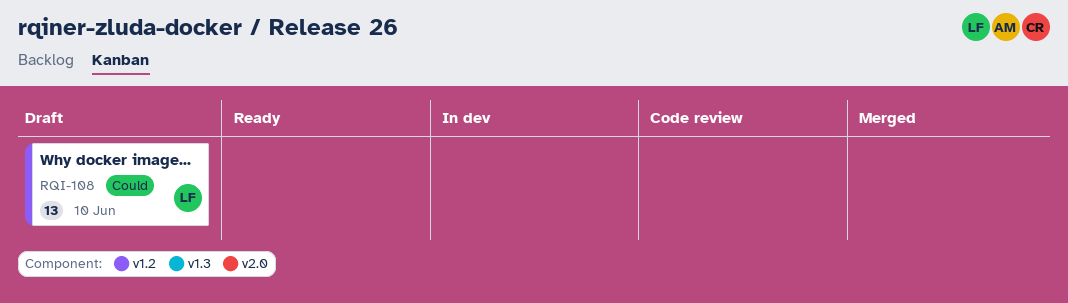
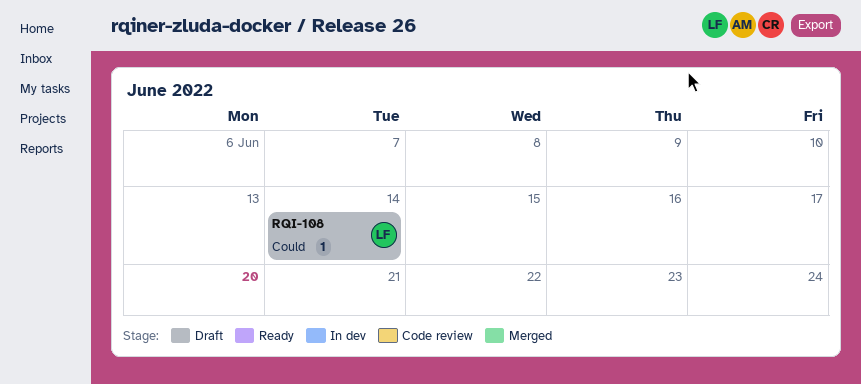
RQI-108, estimate: 13 -> 1
RQI-108, due: Jun 10 -> Jun 14

